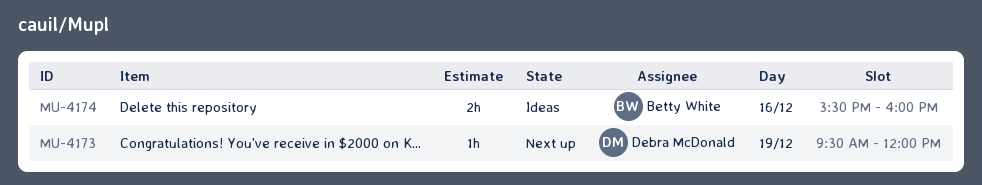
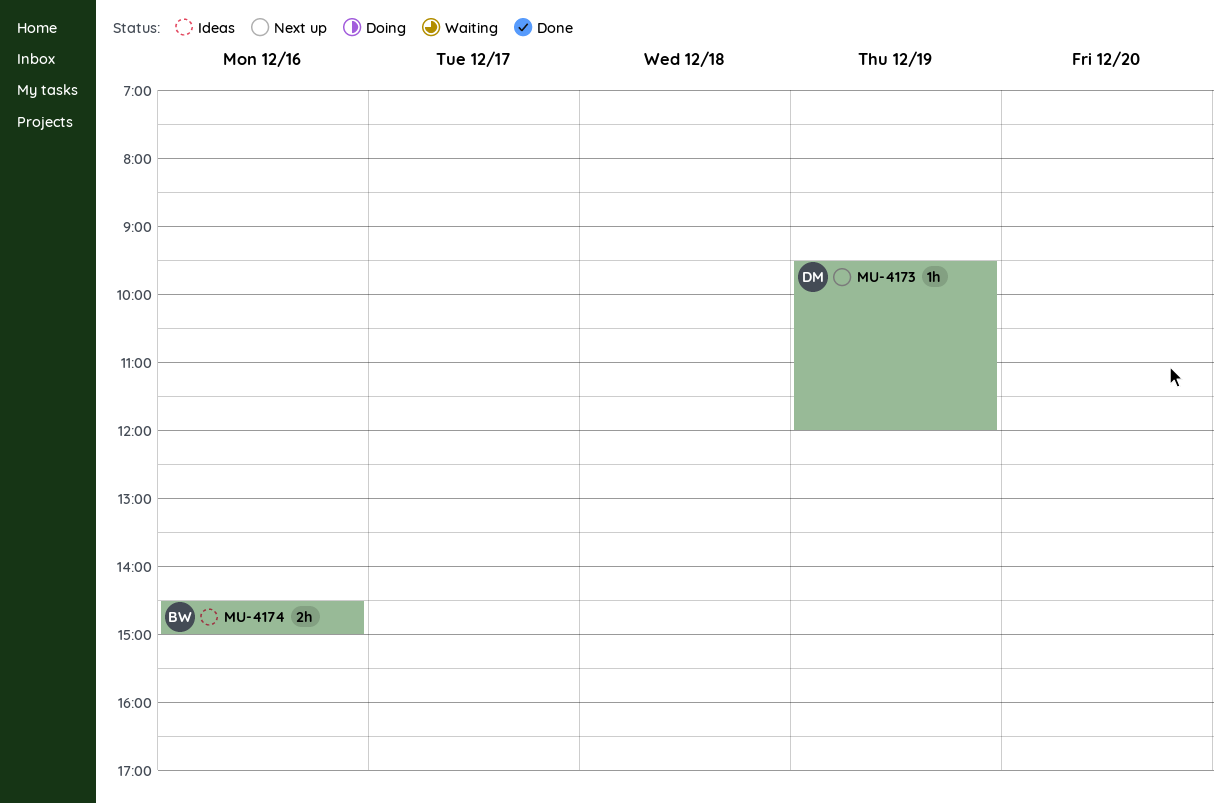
MU-4174, begins: 15:30 -> 14:30
MU-4174, ends: 16:00 -> 15:00

